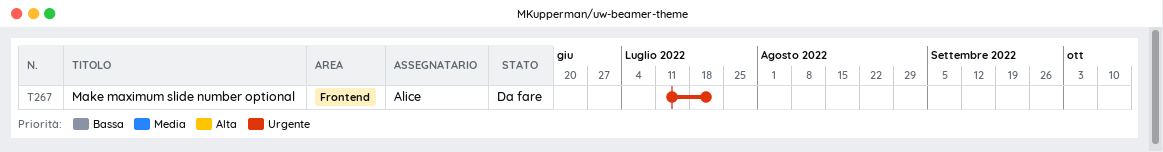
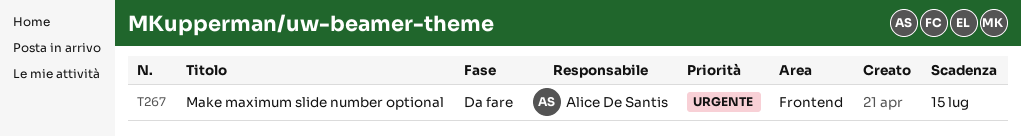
T267, due: Jul 22 -> Jul 15

